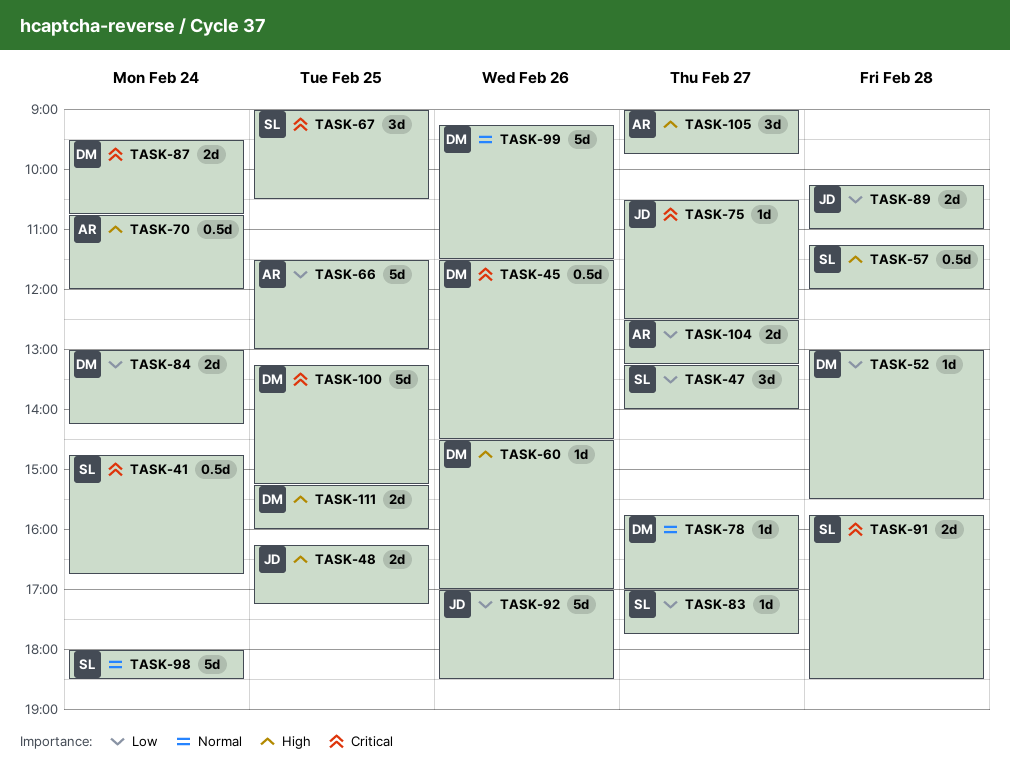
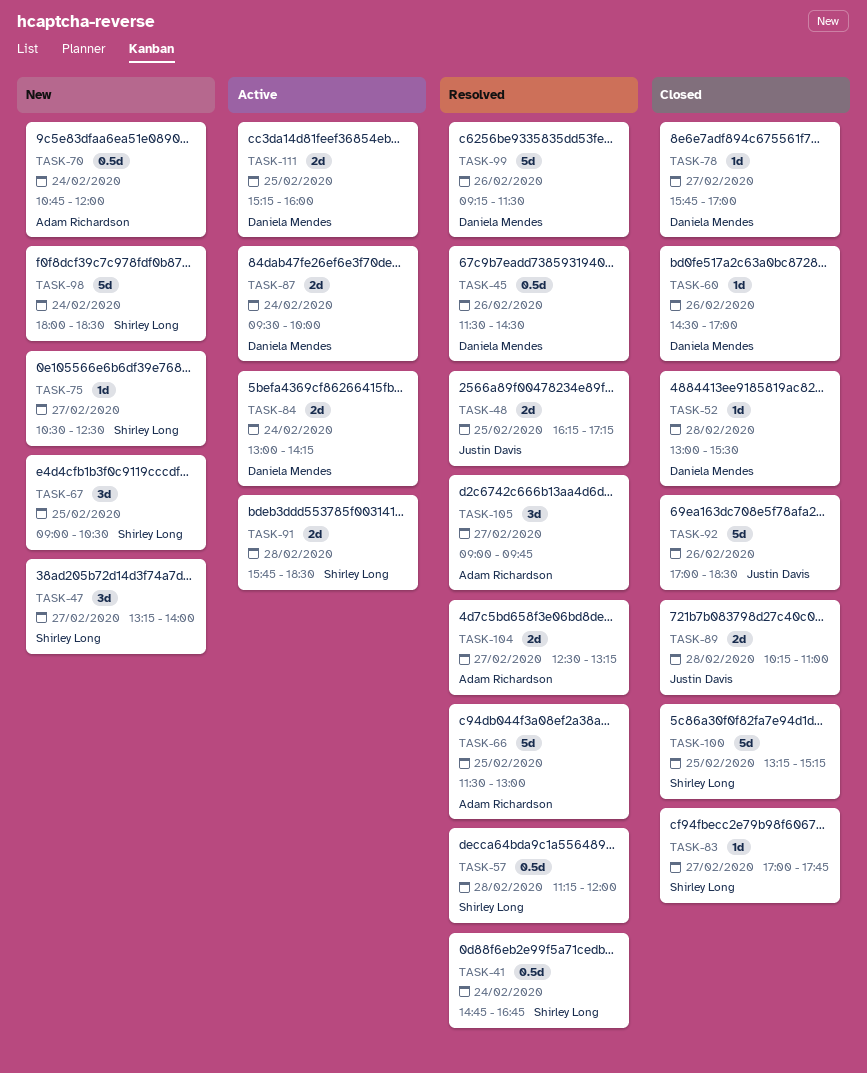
TASK-75, owner: Justin Davis -> Shirley Long
TASK-87, ends: 10:45 -> 10:00
TASK-100, owner: Daniela Mendes -> Shirley Long

